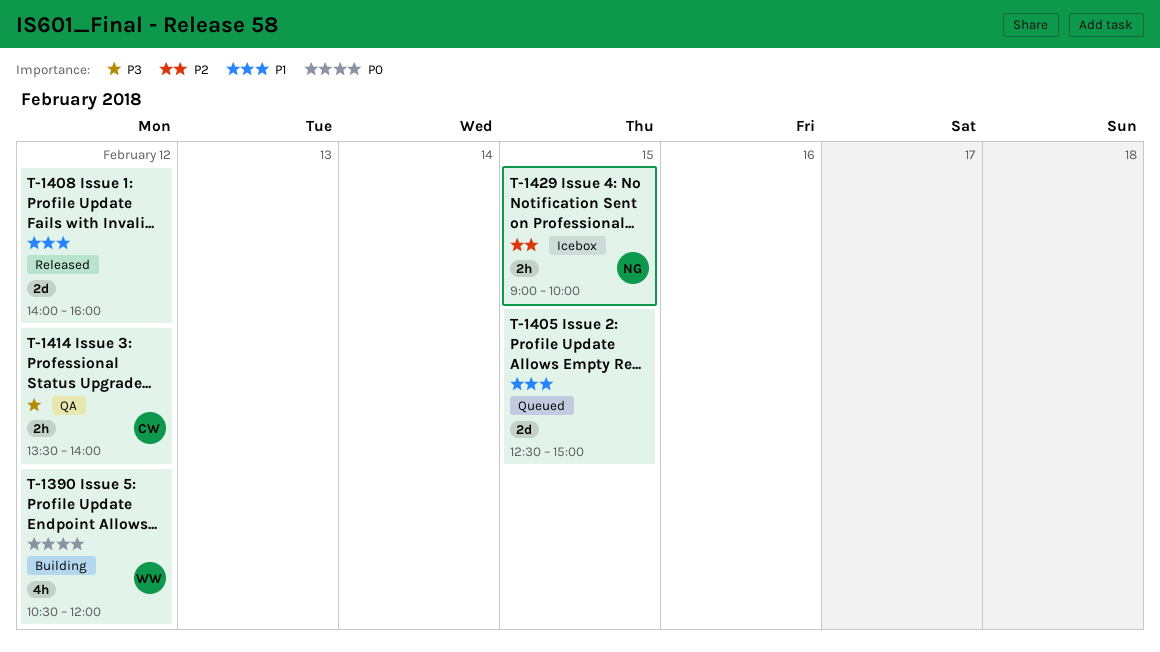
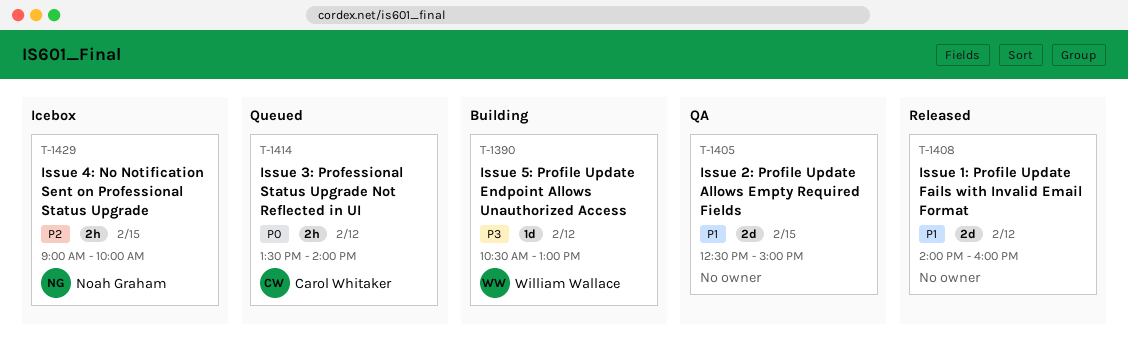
T-1390, priority: P0 -> P3
T-1390, estimate: 4h -> 1d
T-1390, ends: 12:00 -> 13:00
T-1405, status: Queued -> QA
T-1414, status: QA -> Queued
T-1414, priority: P3 -> P0

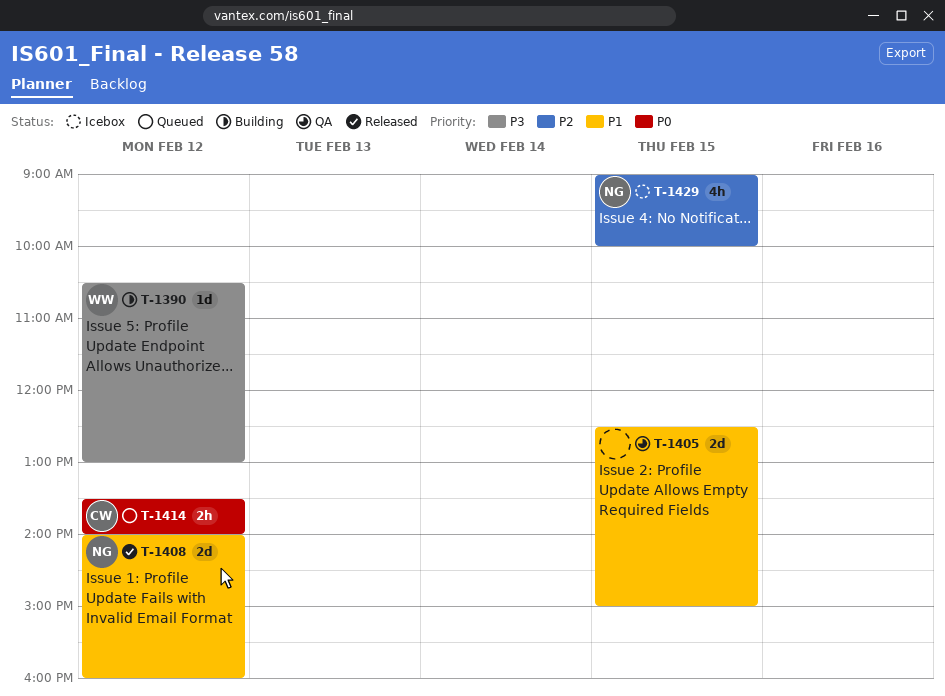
T-1408, owner: none -> Noah Graham
T-1429, estimate: 2h -> 4h

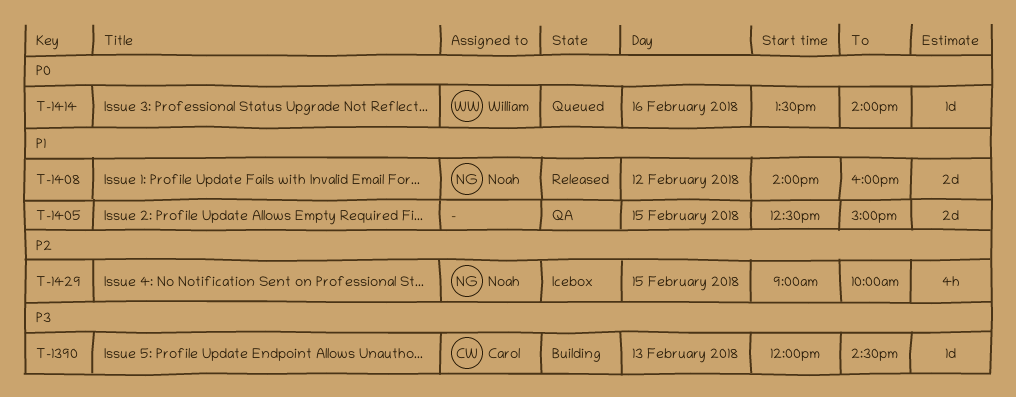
T-1390, owner: William -> Carol
T-1390, day: Feb 12 -> Feb 13
T-1390, begins: 10:30 -> 12:00
T-1390, ends: 13:00 -> 14:30
T-1414, owner: Carol -> William
T-1414, estimate: 2h -> 1d
T-1414, day: Feb 12 -> Feb 16

